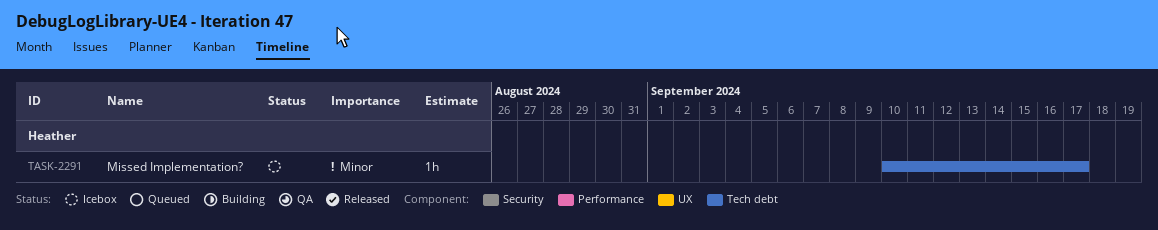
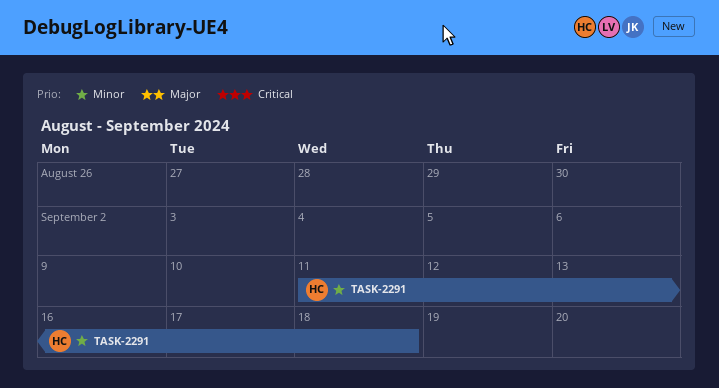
TASK-2291, start: Sep 10 -> Sep 11
TASK-2291, due: Sep 17 -> Sep 18

